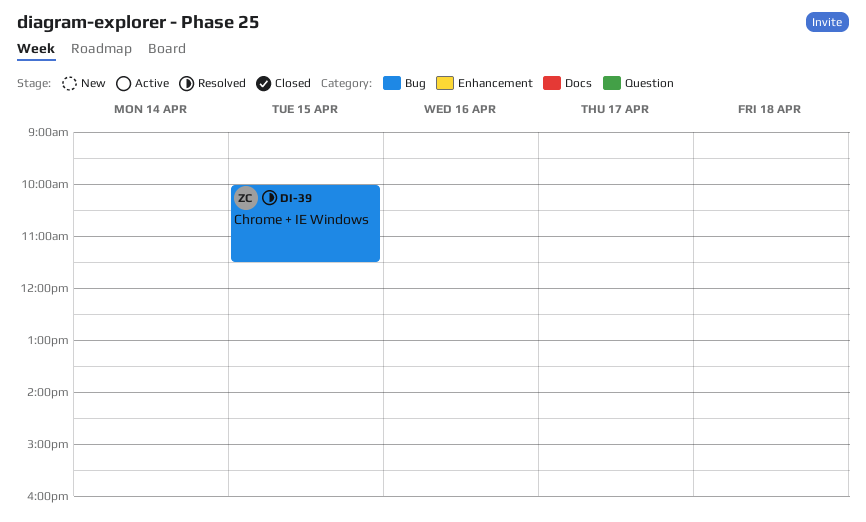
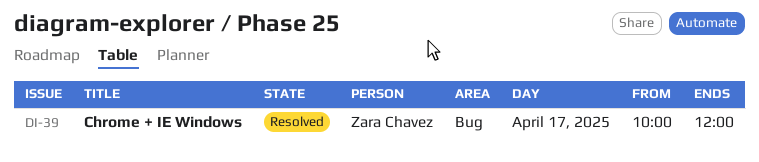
DI-39, day: Apr 15 -> Apr 17
DI-39, ends: 11:30 -> 12:00

